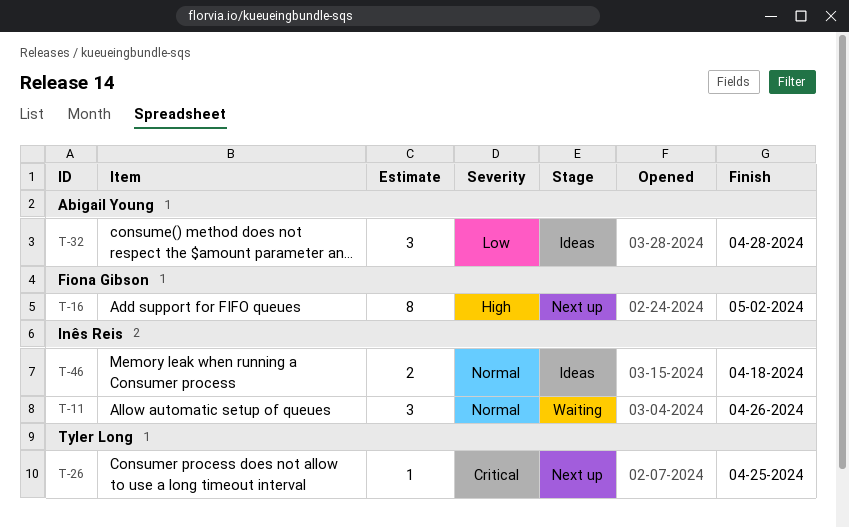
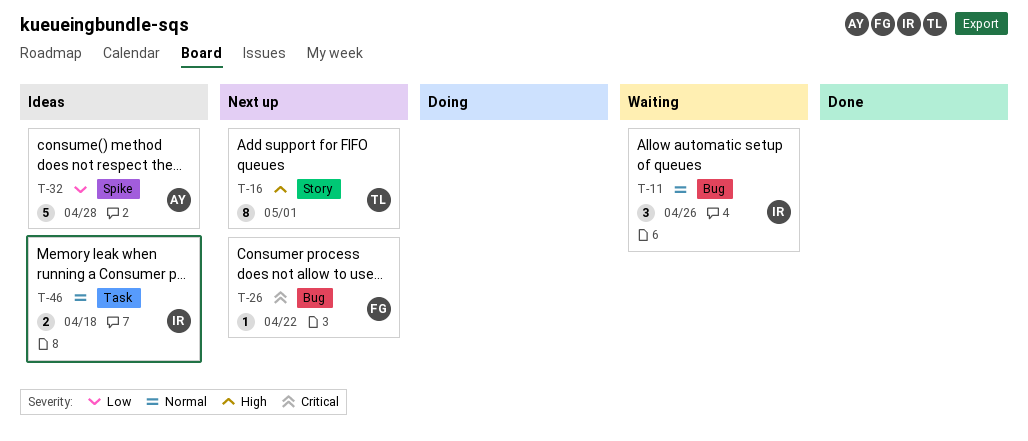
T-16, owner: Fiona Gibson -> Tyler Long
T-16, due: May 2 -> May 1
T-26, owner: Tyler Long -> Fiona Gibson
T-26, due: Apr 25 -> Apr 22
T-32, estimate: 3 -> 5

